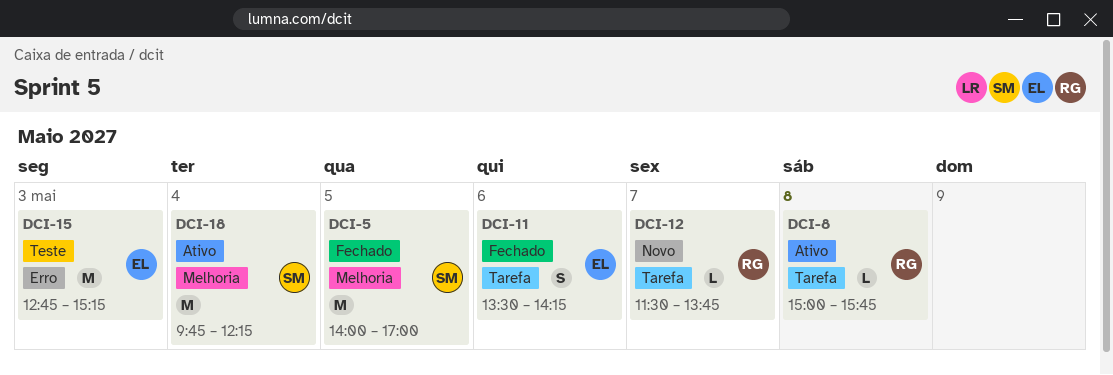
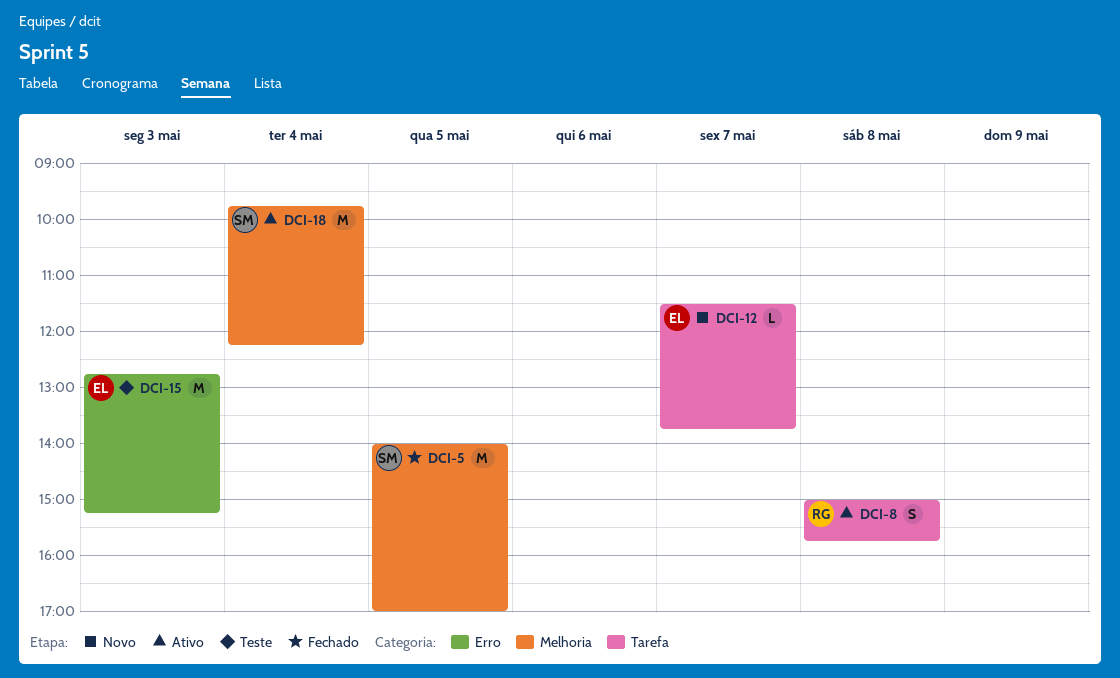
DCI-8, estimate: L -> S
DCI-11: present -> none
DCI-12, owner: RG -> EL

